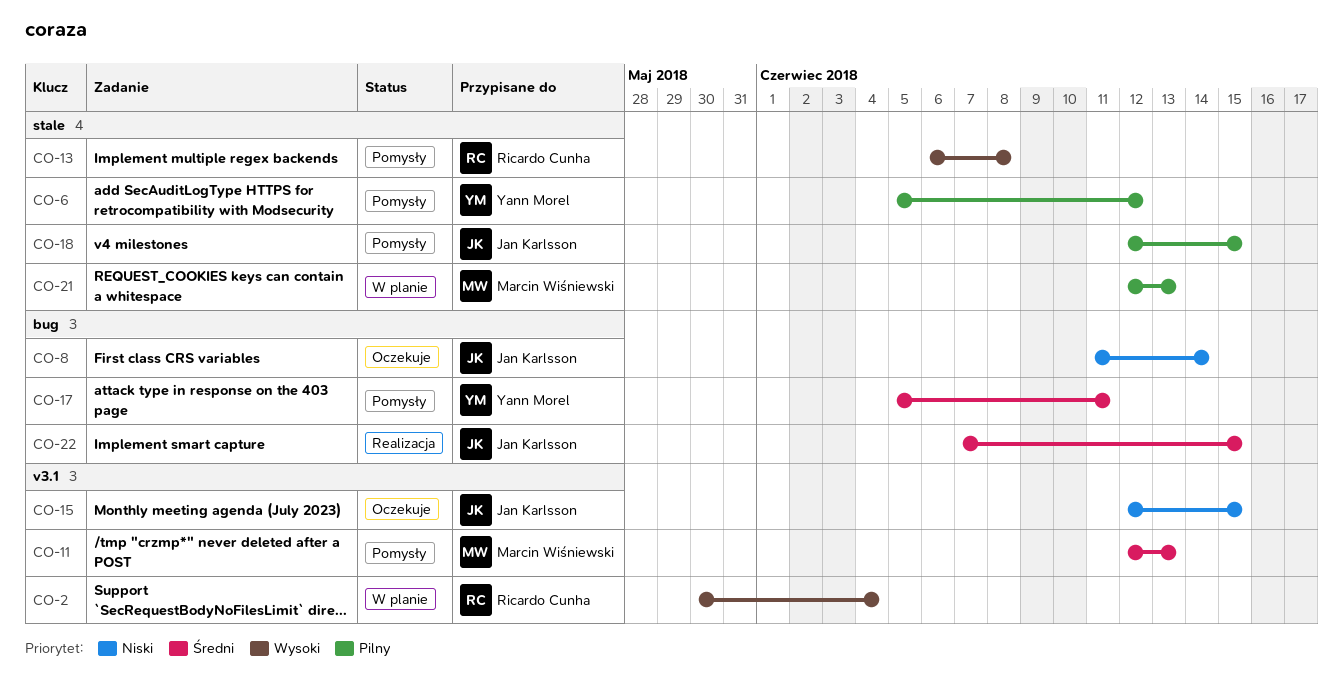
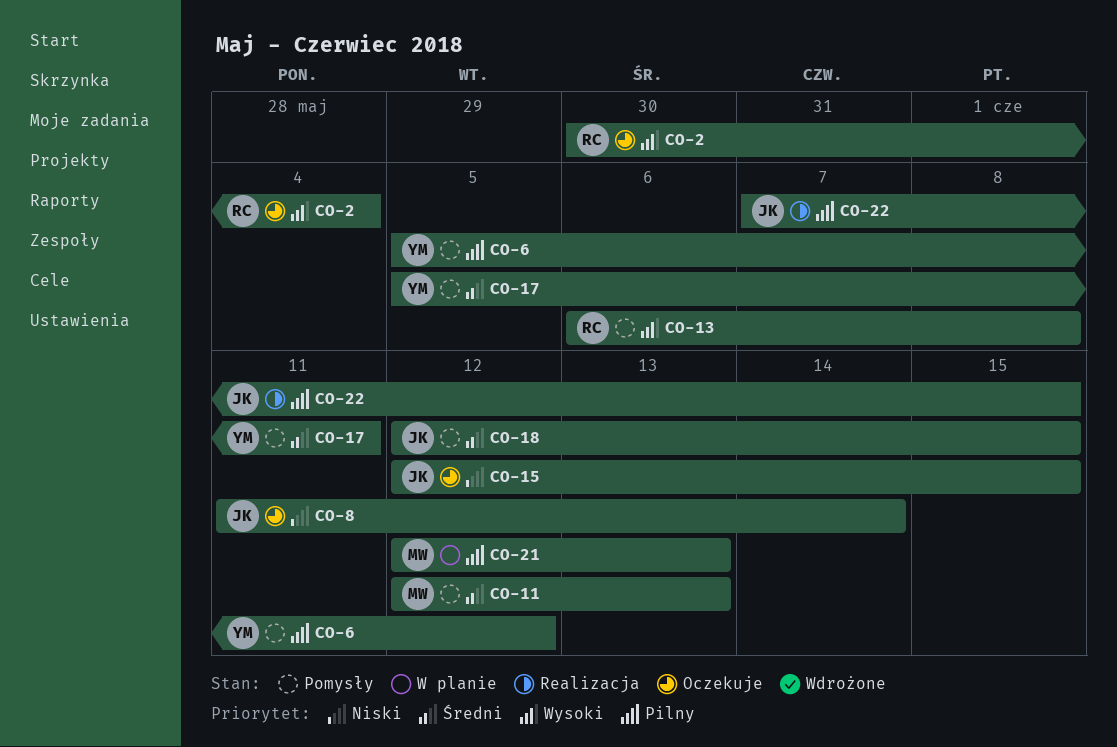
CO-2, status: W planie -> Oczekuje
CO-18, priority: Pilny -> Średni
CO-22, priority: Średni -> Pilny

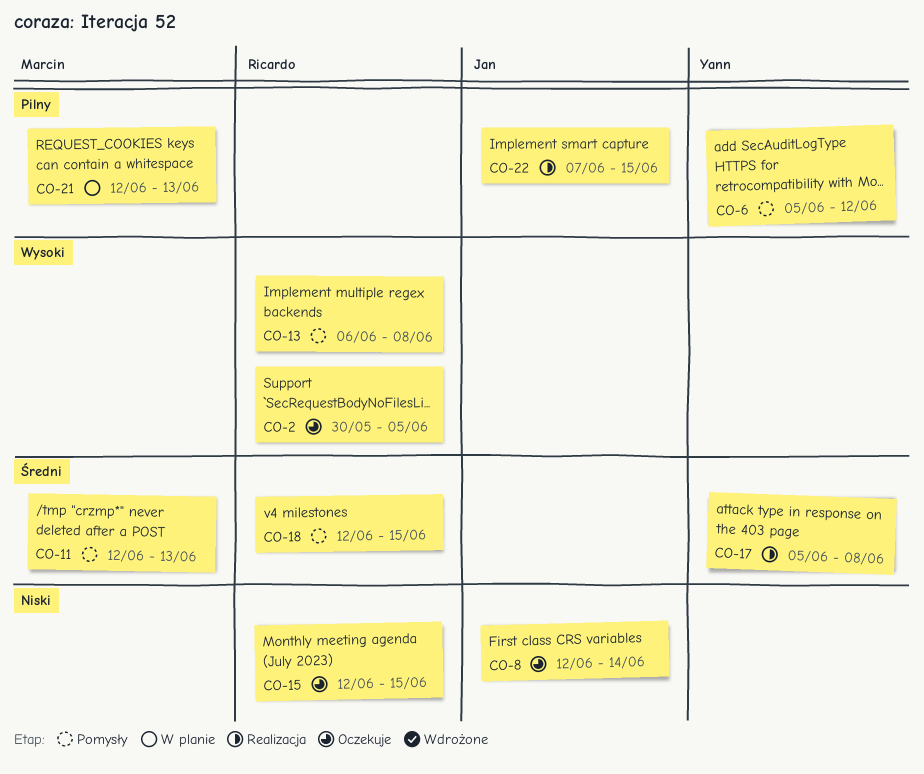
CO-2, due: Jun 4 -> Jun 5
CO-8, start: Jun 11 -> Jun 12
CO-15, owner: Jan -> Ricardo
CO-17, status: Pomysły -> Realizacja
CO-17, due: Jun 11 -> Jun 8
CO-18, owner: Jan -> Ricardo

